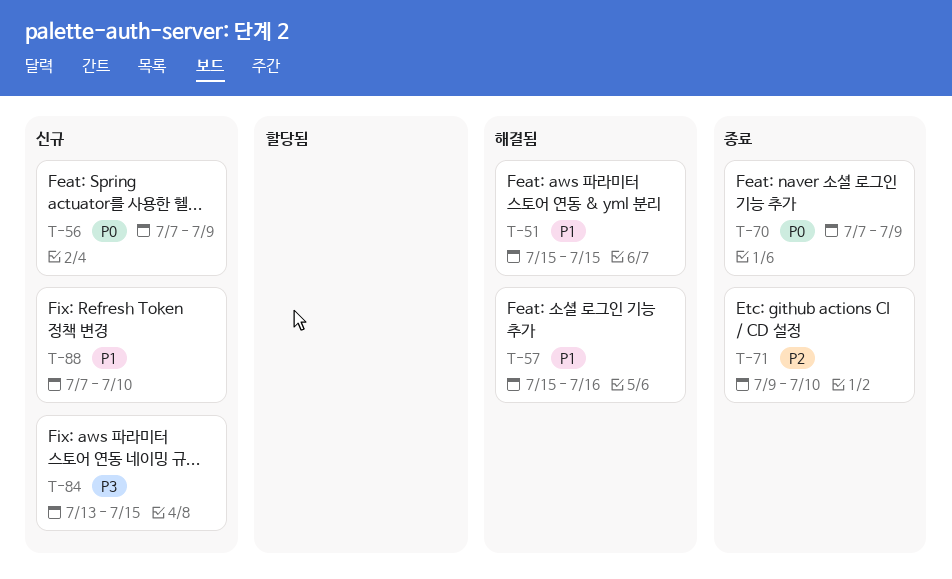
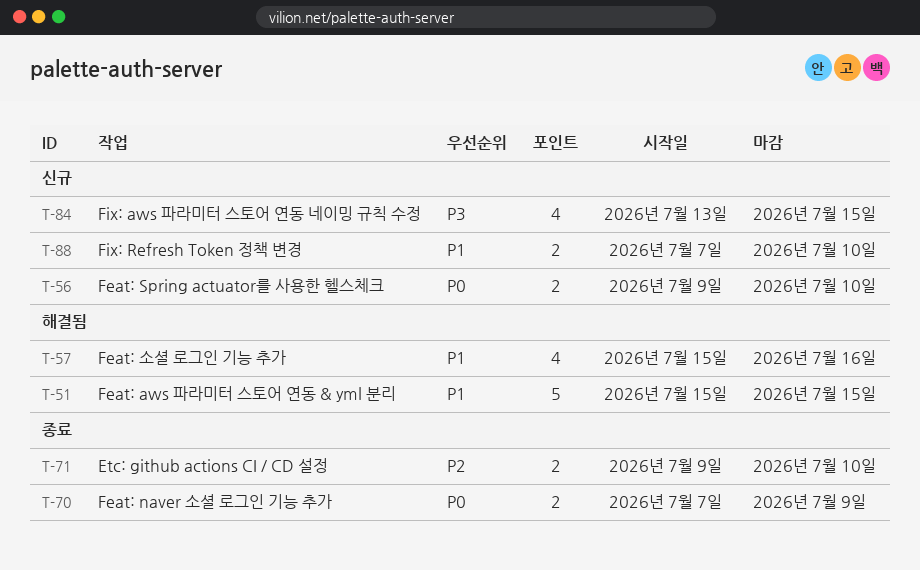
T-56, start: Jul 7 -> Jul 9
T-56, due: Jul 9 -> Jul 10

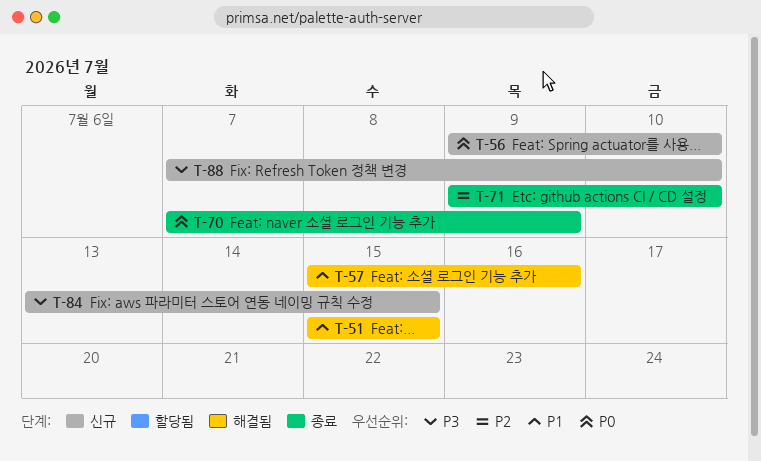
T-88, priority: P1 -> P3

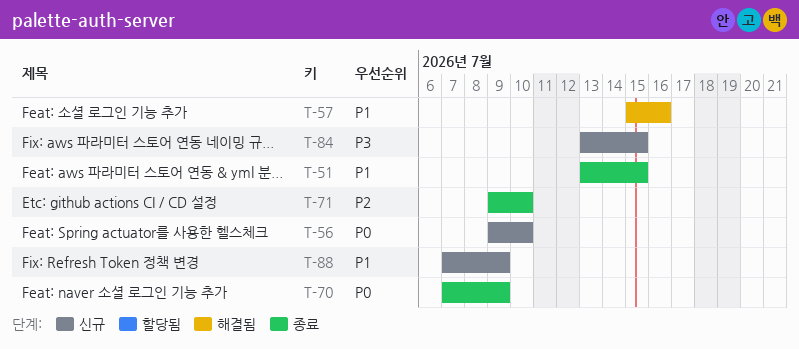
T-51, status: 해결됨 -> 종료
T-51, start: Jul 15 -> Jul 13
T-88, priority: P3 -> P1
T-88, due: Jul 10 -> Jul 9

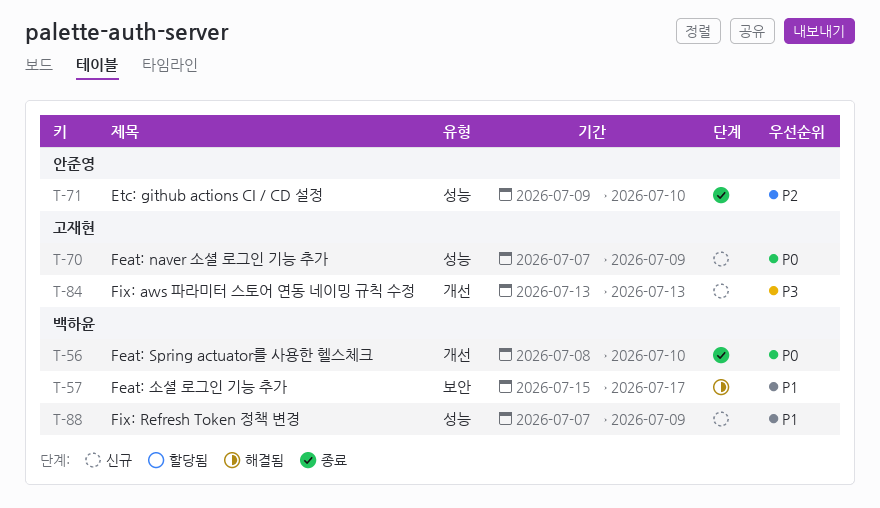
T-51: present -> none
T-56, status: 신규 -> 종료
T-56, start: Jul 9 -> Jul 8
T-57, due: Jul 16 -> Jul 17
T-70, status: 종료 -> 신규
T-84, due: Jul 15 -> Jul 13

